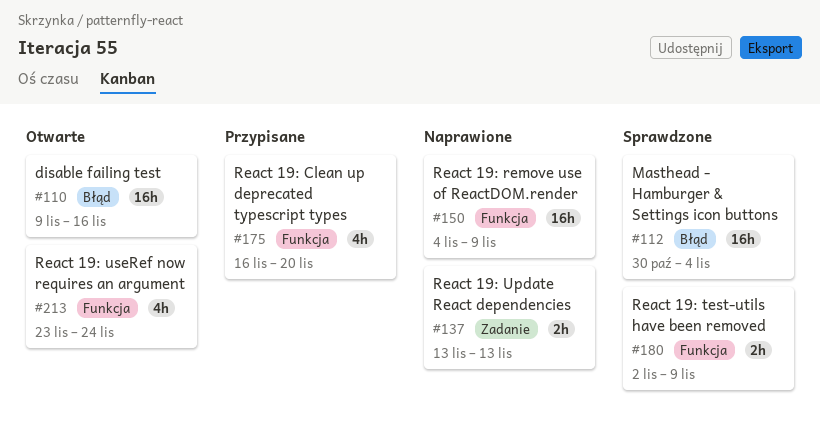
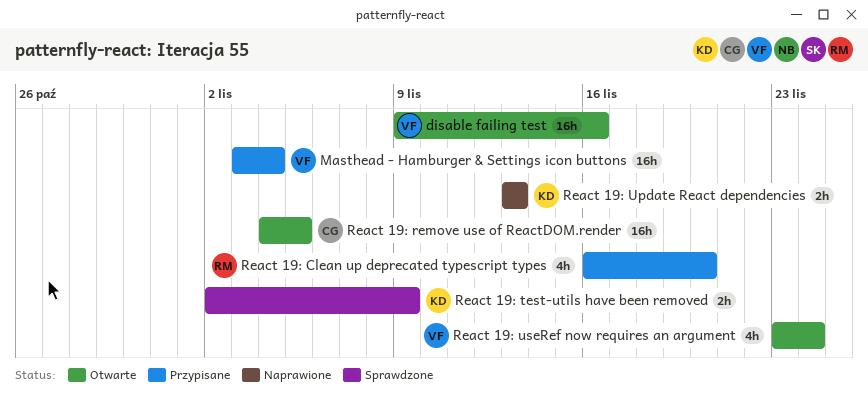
Masthead - Hamburger & Settings icon buttons, status: Sprawdzone -> Przypisane
Masthead - Hamburger & Settings icon buttons, start: Oct 30 -> Nov 3
React 19: remove use of ReactDOM.render, status: Naprawione -> Otwarte
React 19: remove use of ReactDOM.render, due: Nov 9 -> Nov 5

